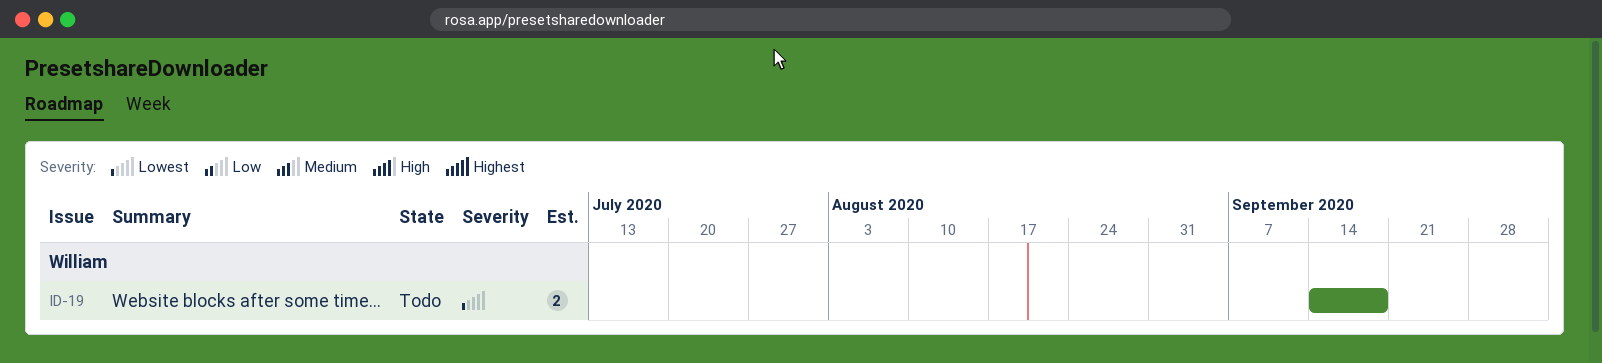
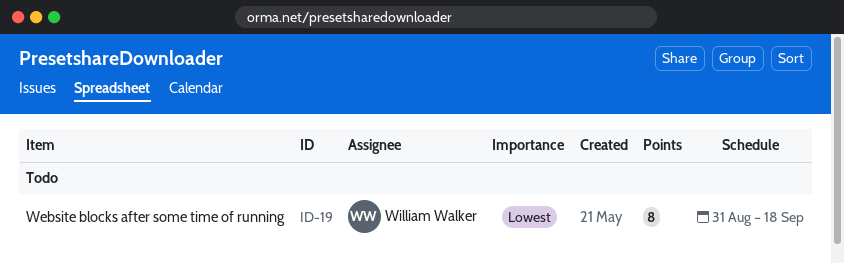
ID-19, estimate: 2 -> 8
ID-19, start: Sep 14 -> Aug 31

